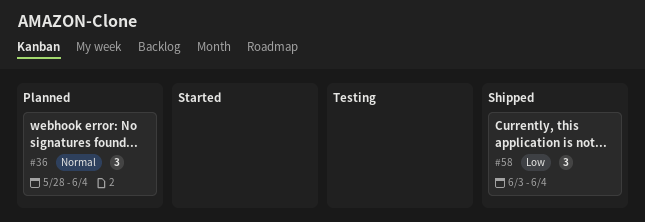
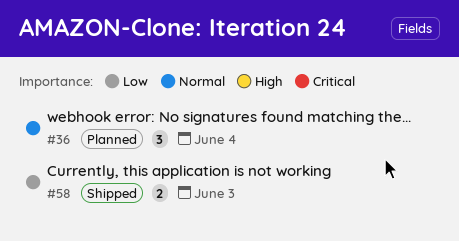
#58, estimate: 3 -> 2
#58, due: Jun 4 -> Jun 3

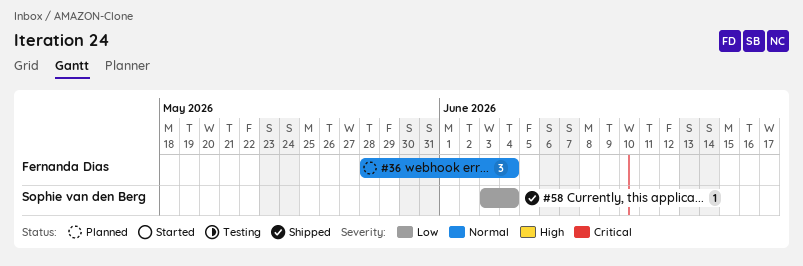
#58, estimate: 2 -> 1
#58, due: Jun 3 -> Jun 4

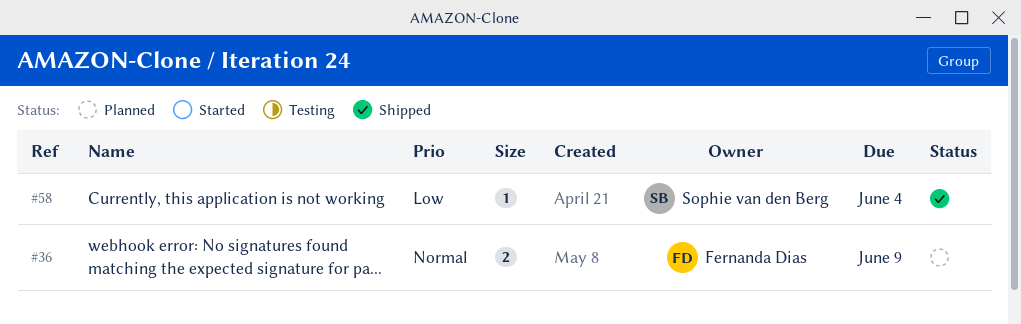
#36, estimate: 3 -> 2
#36, due: Jun 4 -> Jun 9

